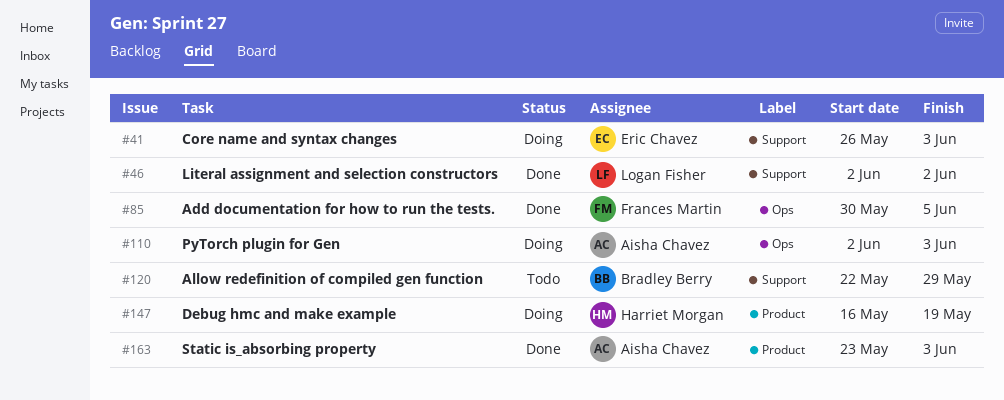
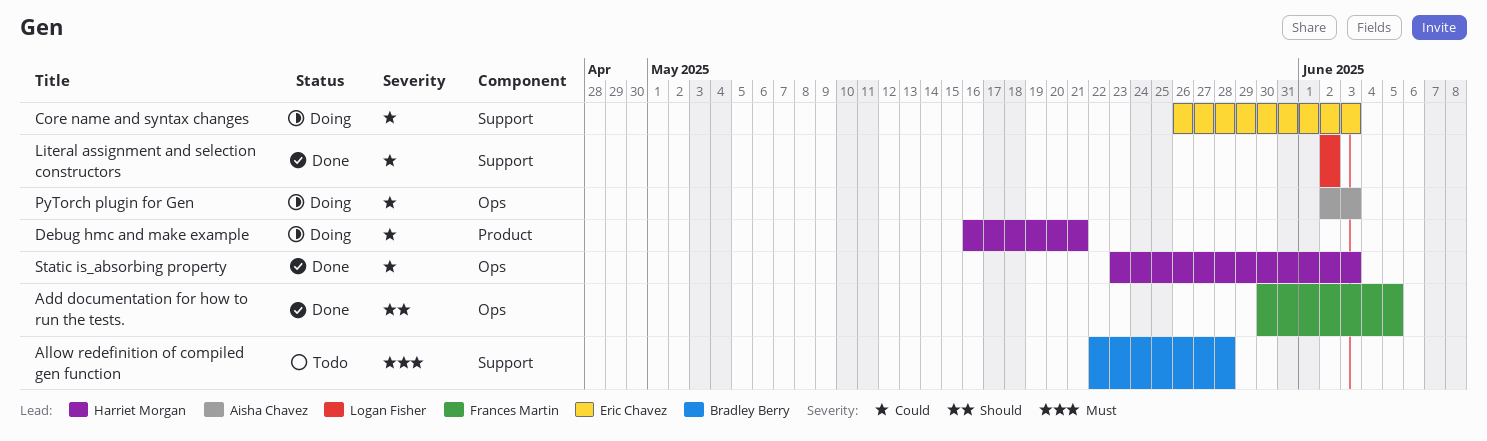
Allow redefinition of compiled gen function, due: May 29 -> May 28
Debug hmc and make example, due: May 19 -> May 21
Static is_absorbing property, owner: Aisha Chavez -> Harriet Morgan
Static is_absorbing property, label: Product -> Ops

